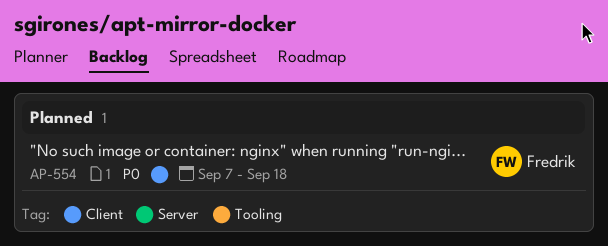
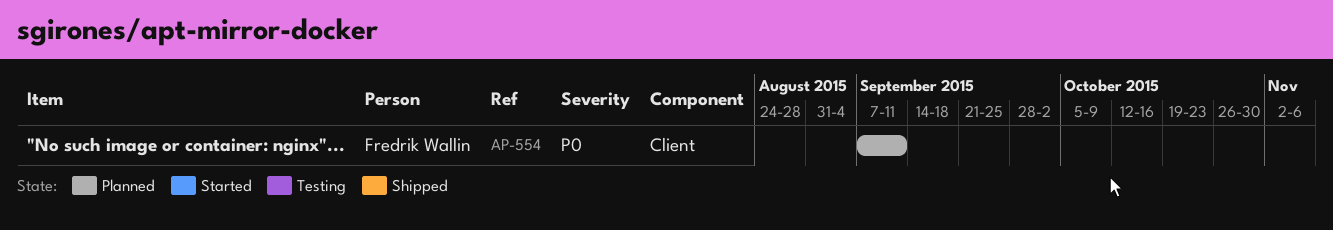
AP-554, due: Sep 18 -> Sep 11

